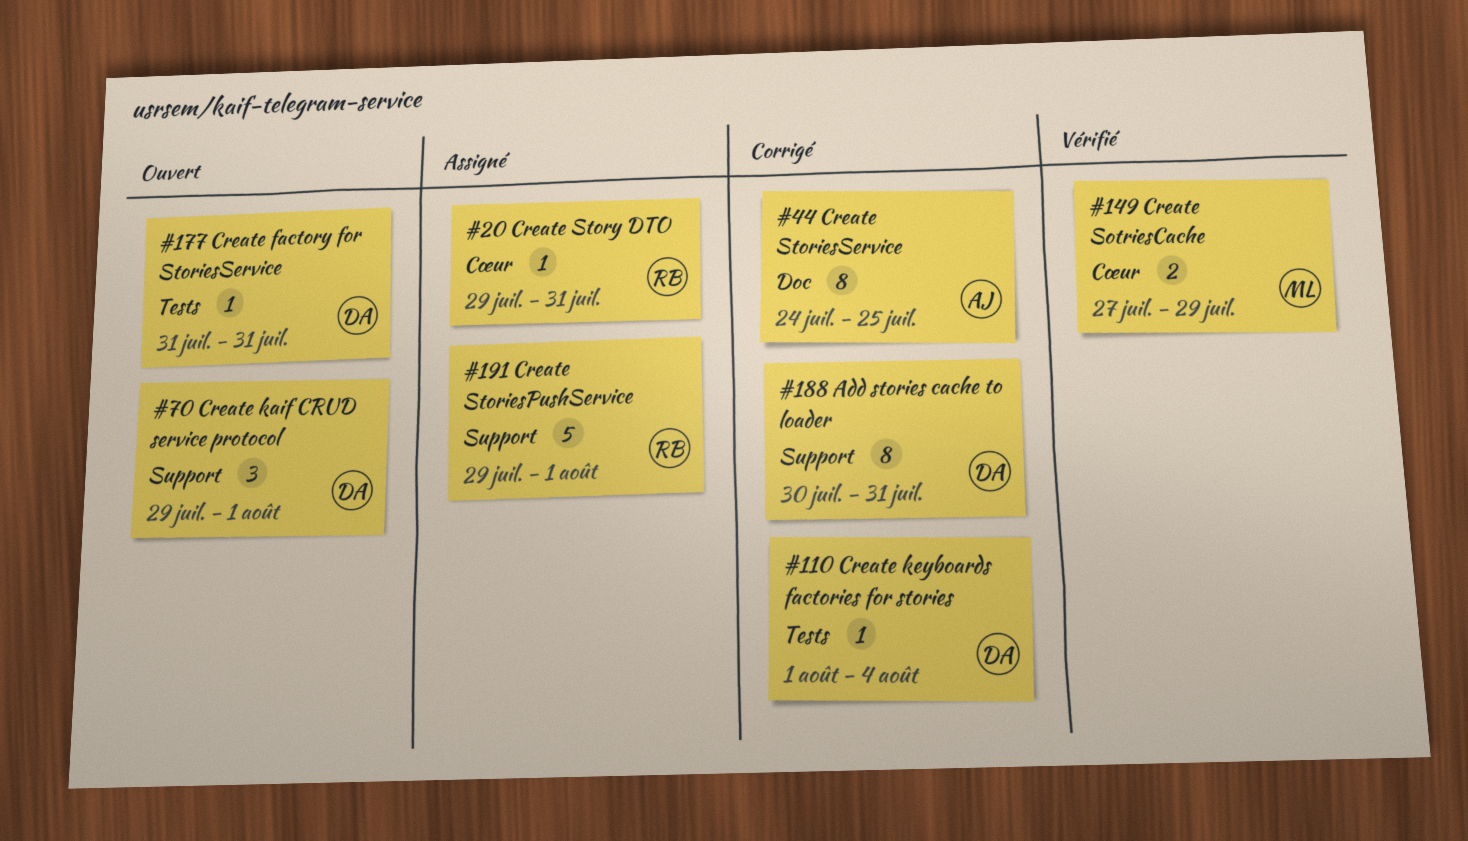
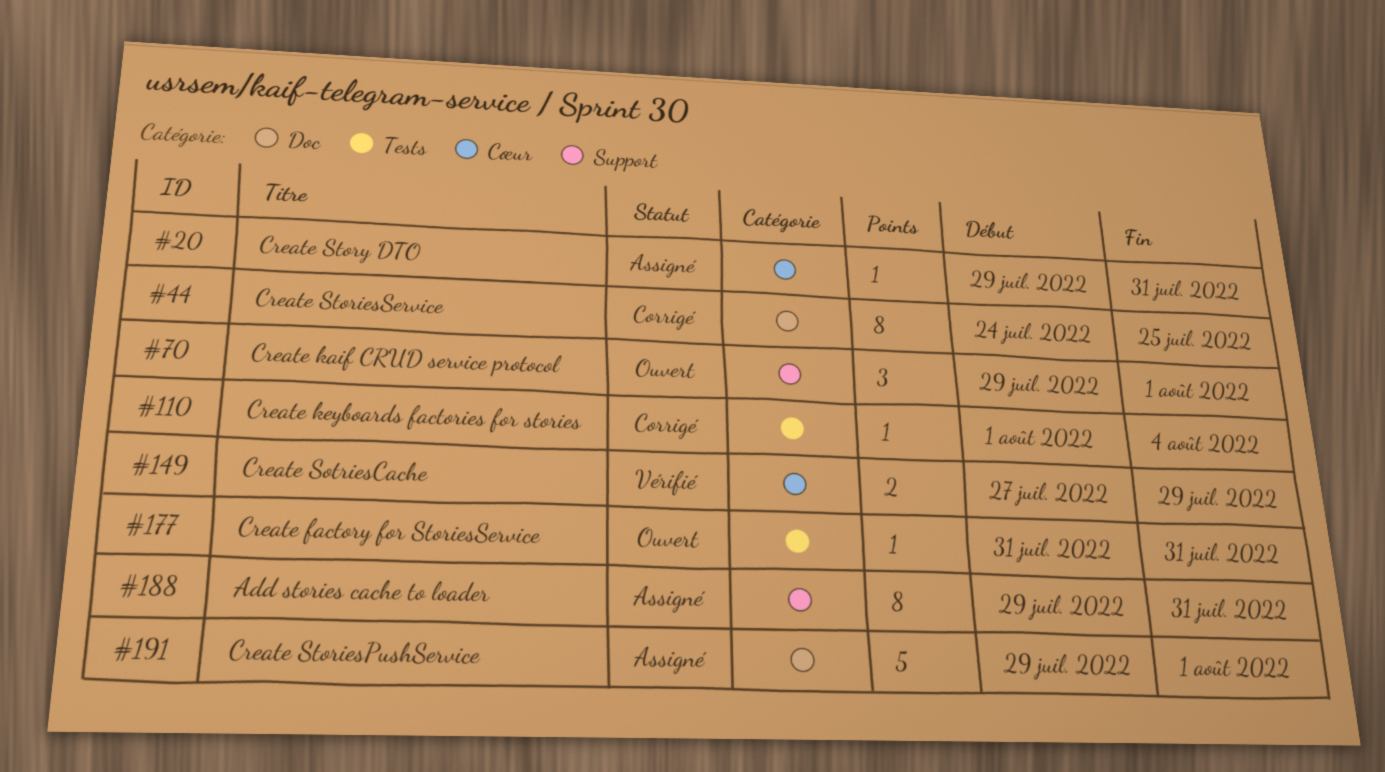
#188, status: Corrigé -> Assigné
#188, start: Jul 30 -> Jul 29
#191, label: Support -> Doc

